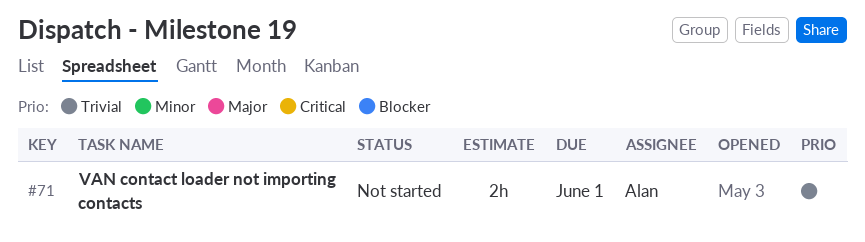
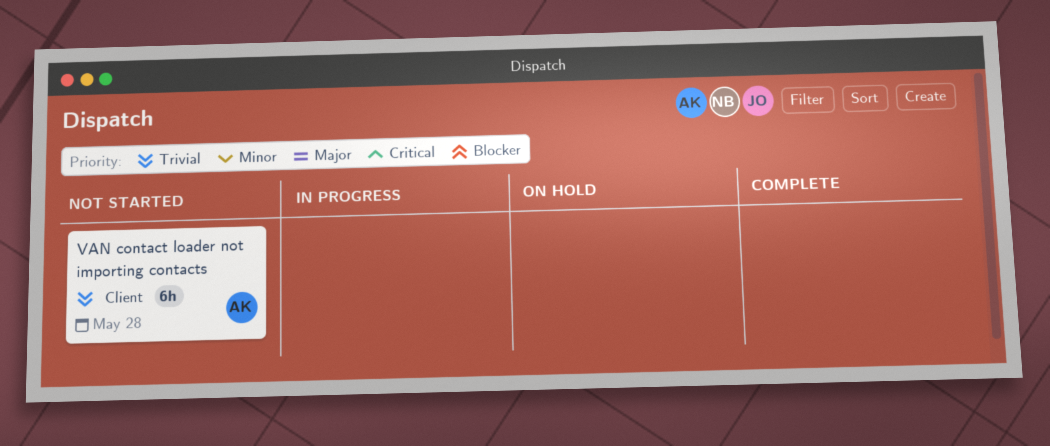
VAN contact loader not importing contacts, estimate: 2h -> 6h
VAN contact loader not importing contacts, due: Jun 1 -> May 28

